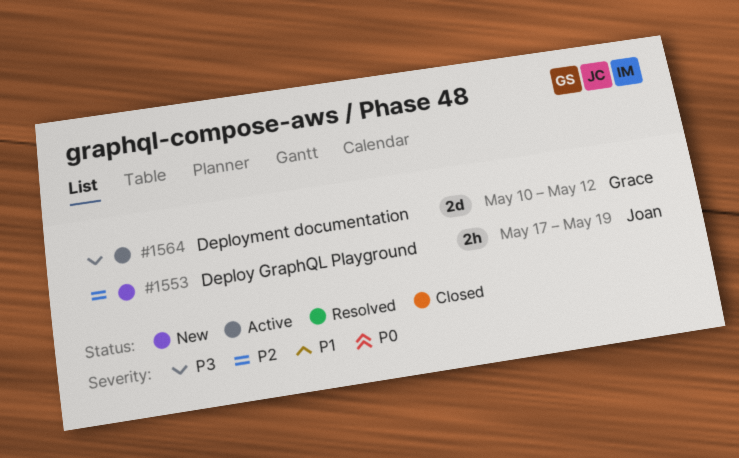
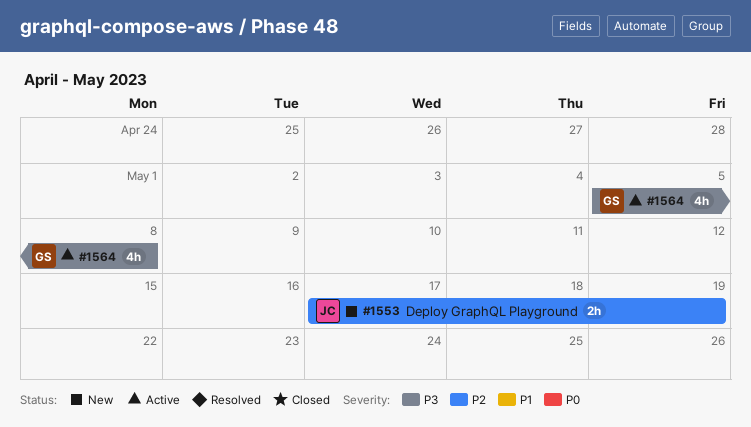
#1564, estimate: 2d -> 4h
#1564, start: May 10 -> May 5
#1564, due: May 12 -> May 8

